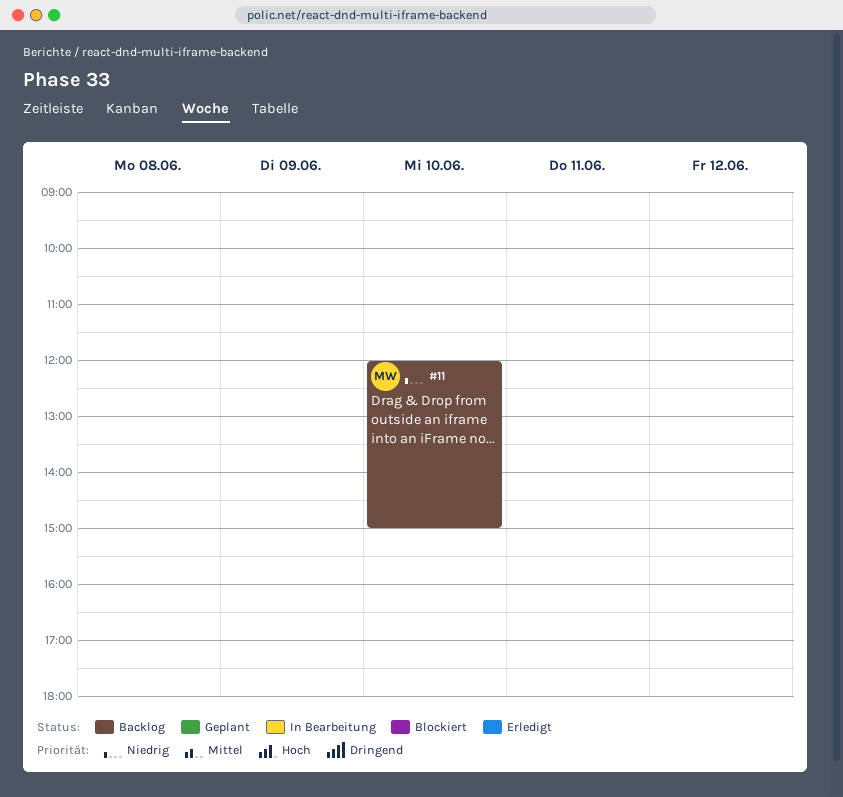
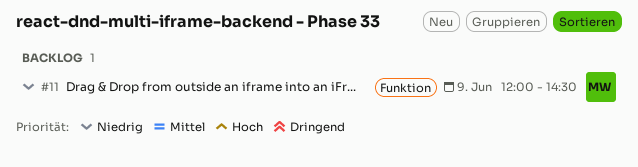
#11, day: Jun 10 -> Jun 9
#11, ends: 15:00 -> 14:30

